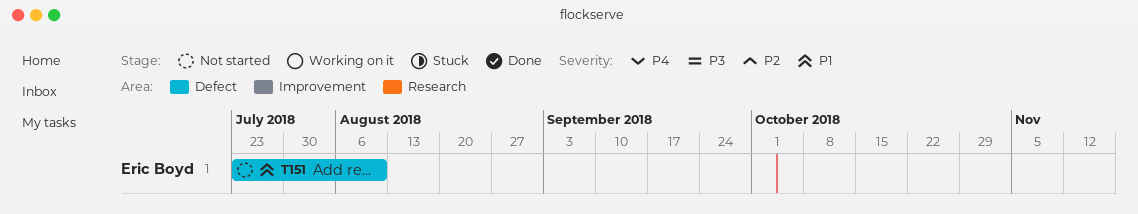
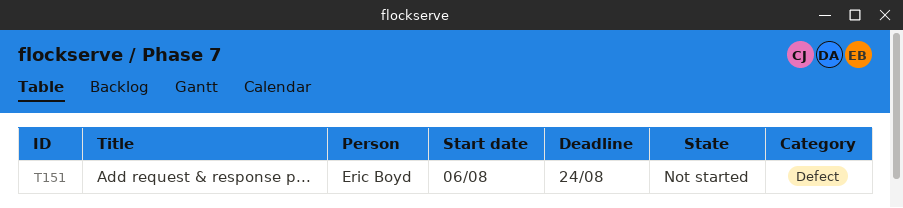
T151, start: Jul 23 -> Aug 6
T151, due: Aug 10 -> Aug 24

